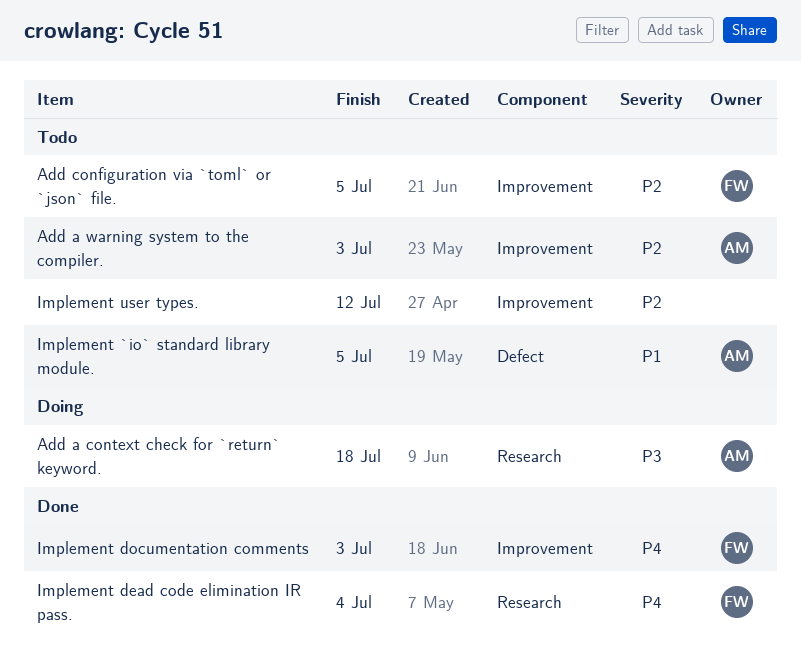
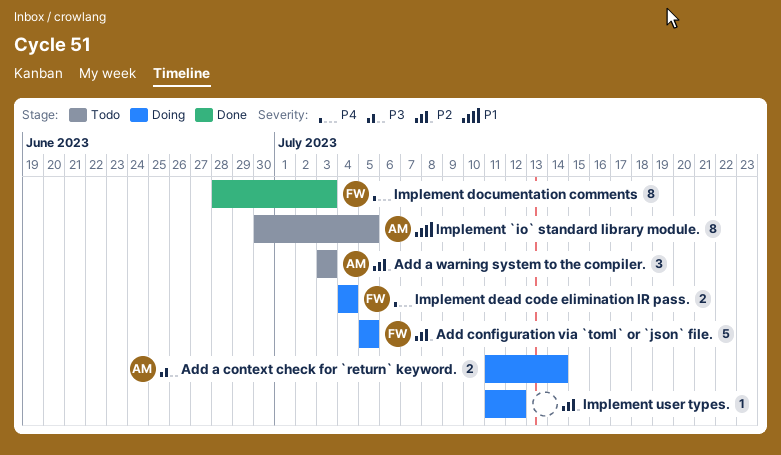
Add a context check for `return` keyword., due: Jul 18 -> Jul 14
Add configuration via `toml` or `json` file., status: Todo -> Doing
Implement dead code elimination IR pass., status: Done -> Doing
Implement user types., status: Todo -> Doing

